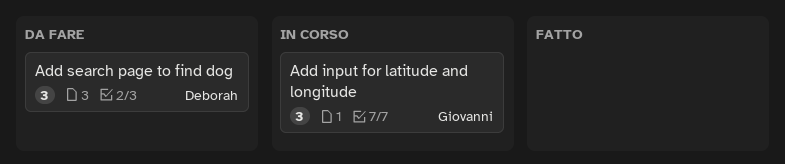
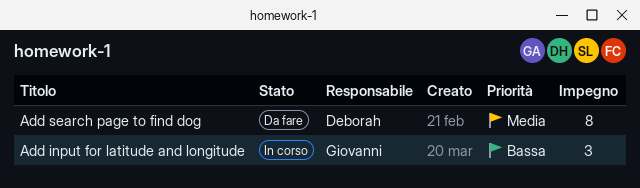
Add search page to find dog, estimate: 3 -> 8

